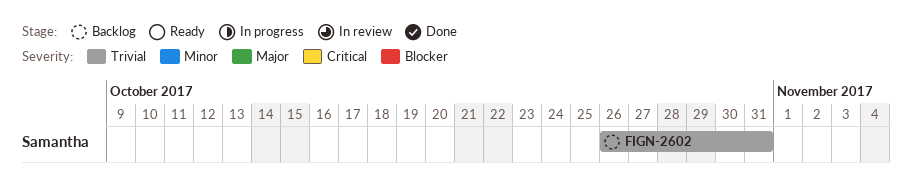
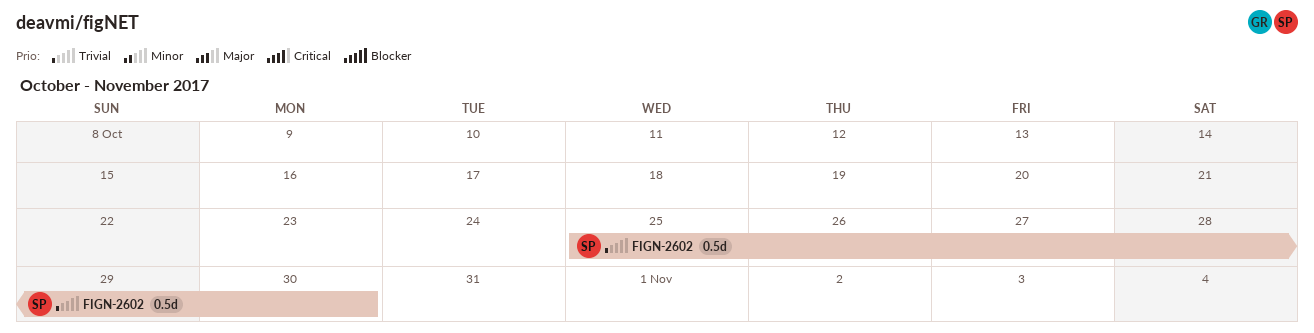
FIGN-2602, start: Oct 26 -> Oct 25
FIGN-2602, due: Oct 31 -> Oct 30

